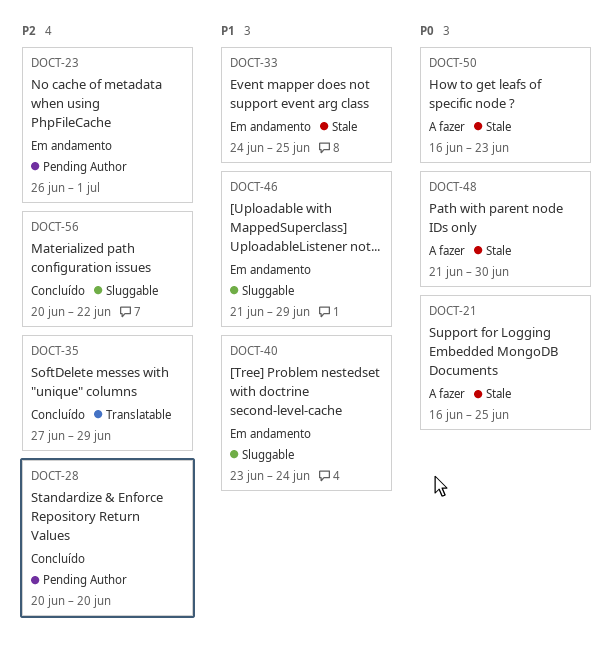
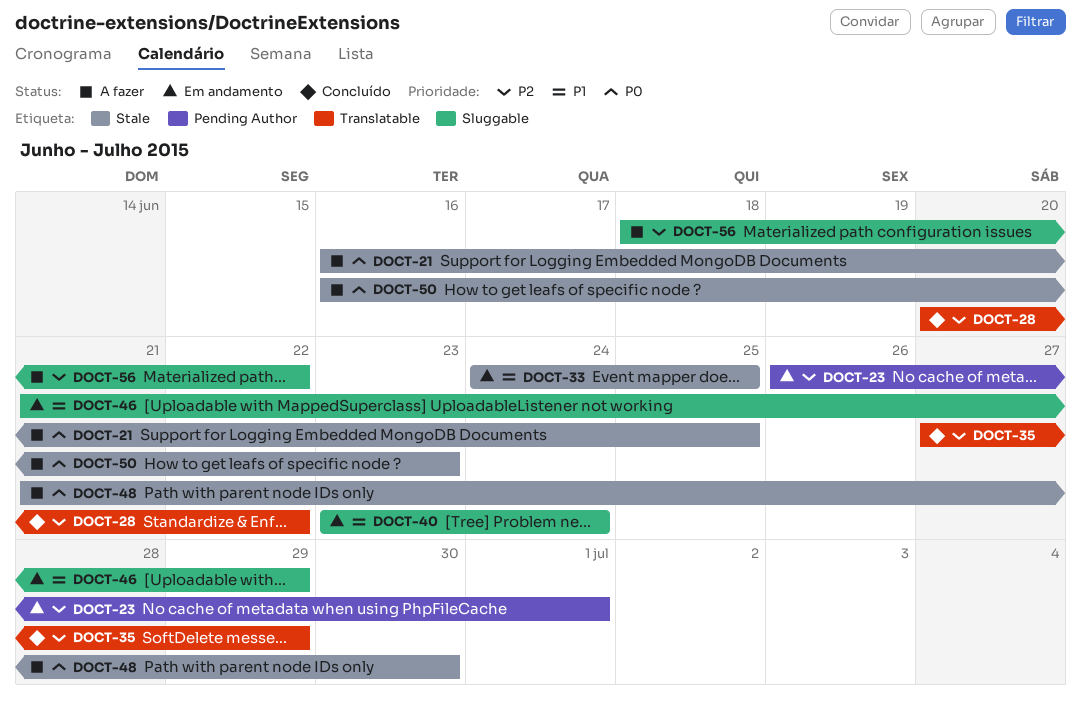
DOCT-28, label: Pending Author -> Translatable
DOCT-28, due: Jun 20 -> Jun 22
DOCT-56, status: Concluído -> A fazer
DOCT-56, start: Jun 20 -> Jun 18

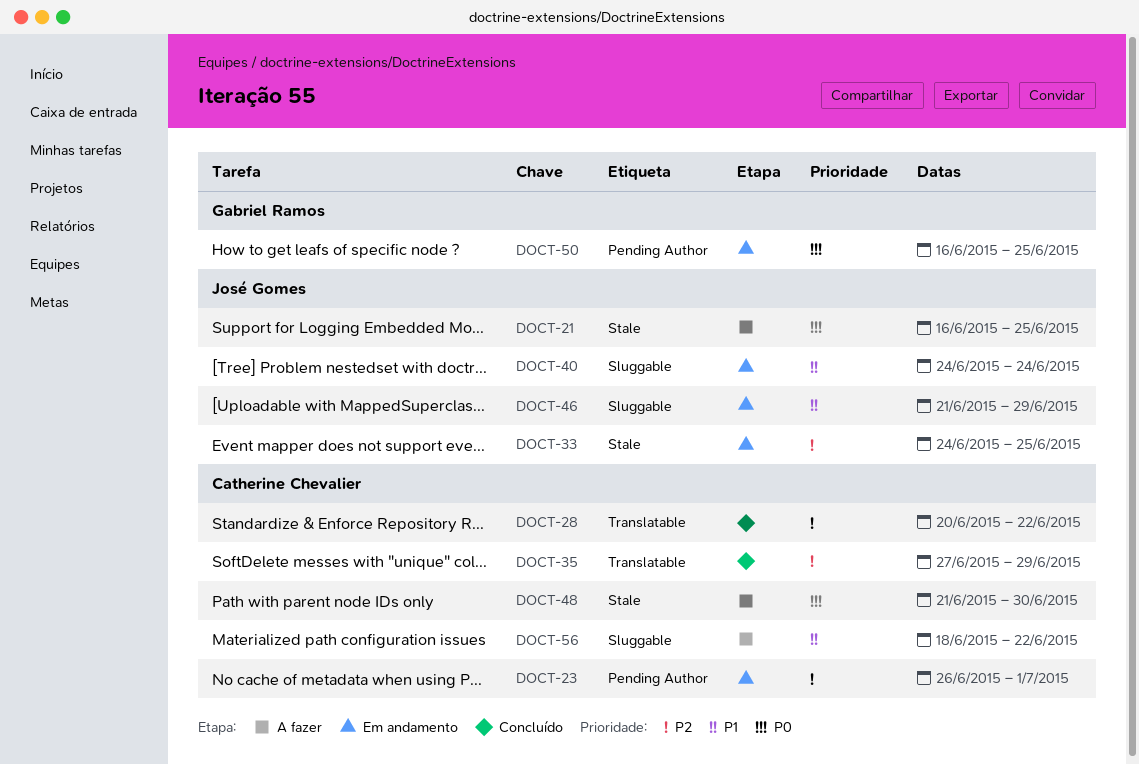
DOCT-33, priority: P1 -> P2
DOCT-40, start: Jun 23 -> Jun 24
DOCT-50, status: A fazer -> Em andamento
DOCT-50, label: Stale -> Pending Author
DOCT-50, due: Jun 23 -> Jun 25
DOCT-56, priority: P2 -> P1

